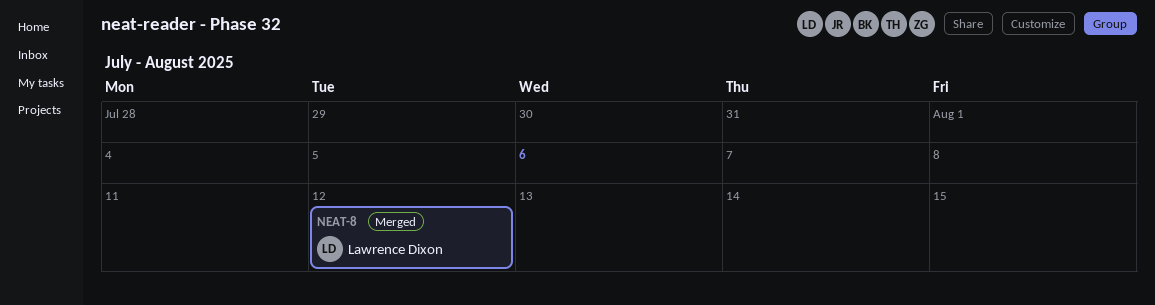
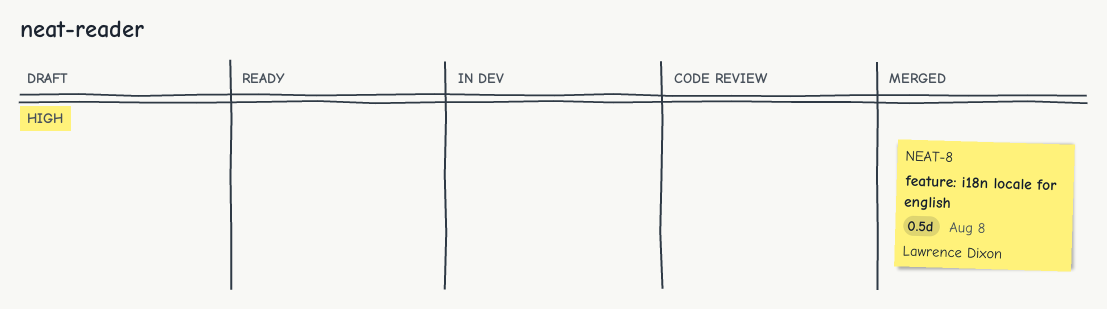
NEAT-8, due: Aug 12 -> Aug 8

